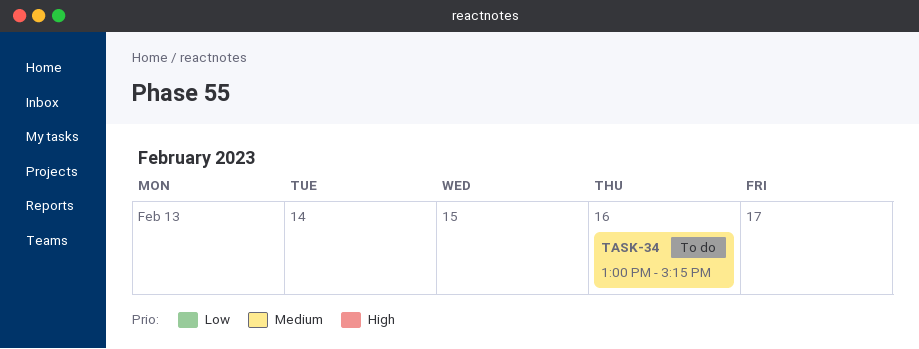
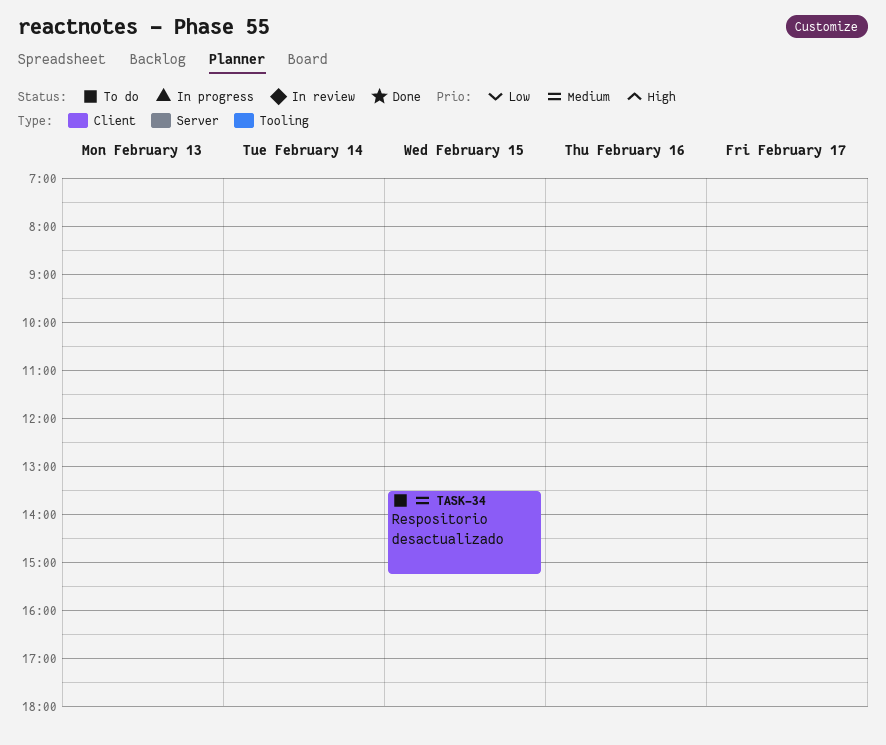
TASK-34, day: Feb 16 -> Feb 15
TASK-34, begins: 13:00 -> 13:30

